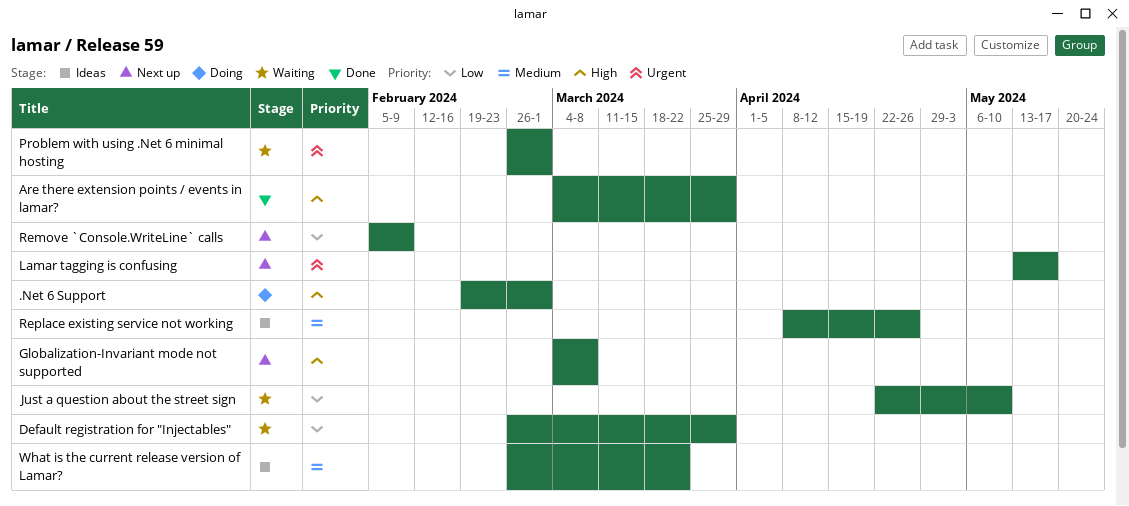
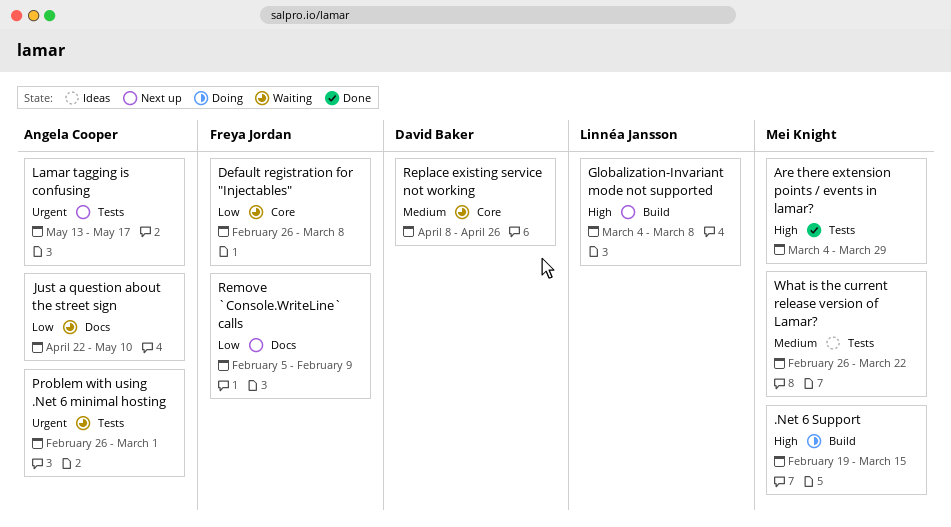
.Net 6 Support, due: Mar 1 -> Mar 15
Default registration for "Injectables", due: Mar 29 -> Mar 8
Replace existing service not working, status: Ideas -> Waiting

